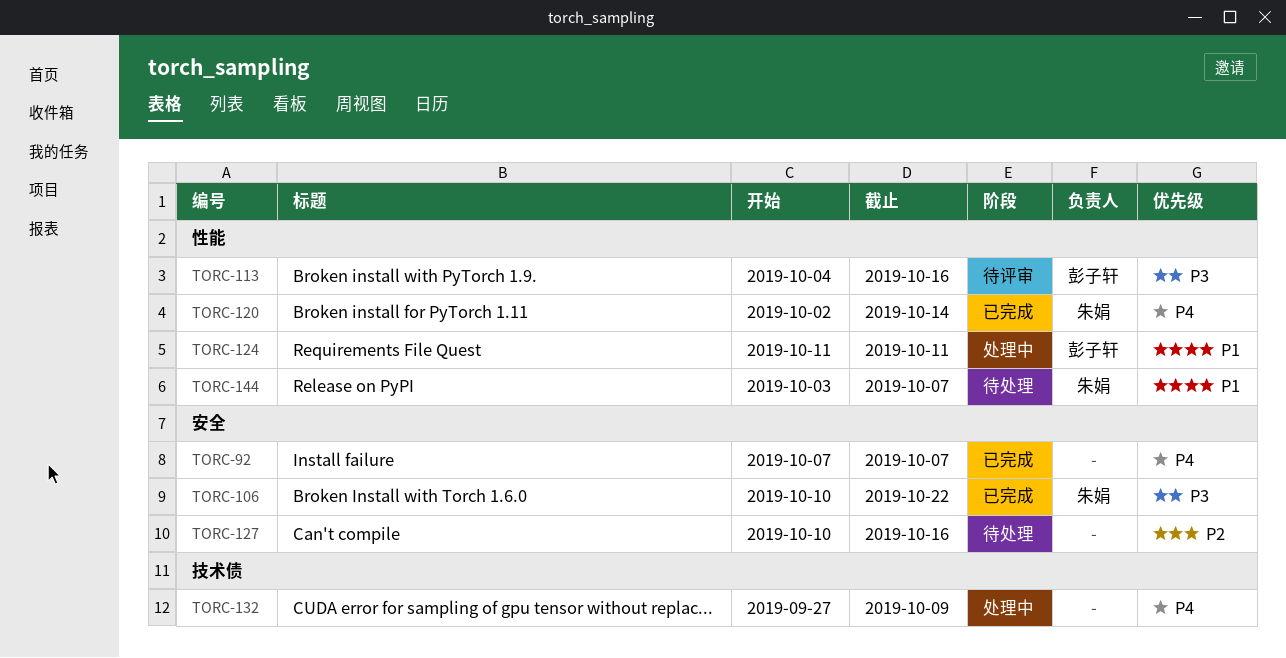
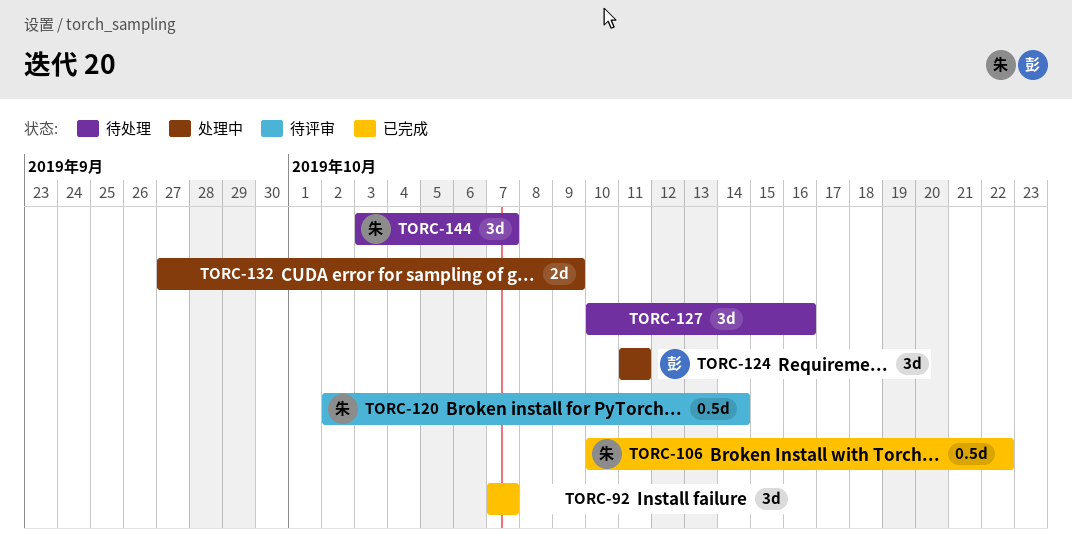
TORC-113: present -> none
TORC-120, status: 已完成 -> 待评审

